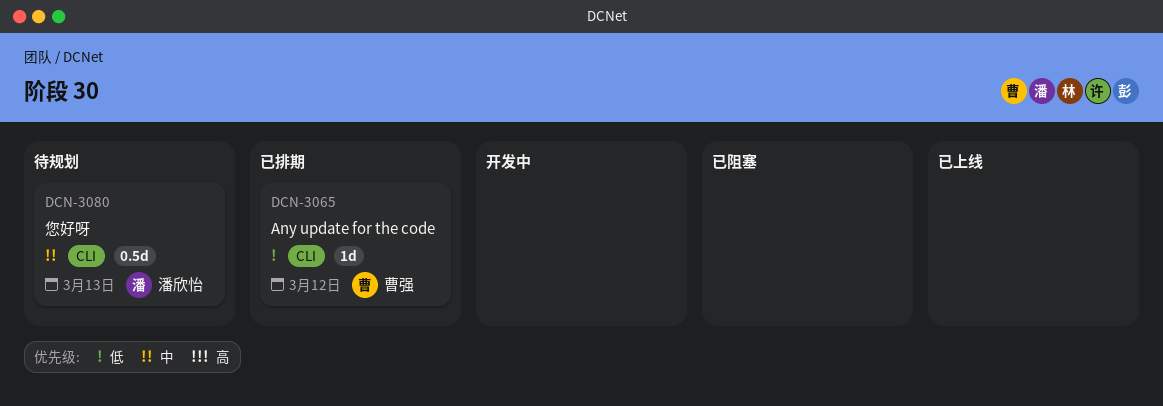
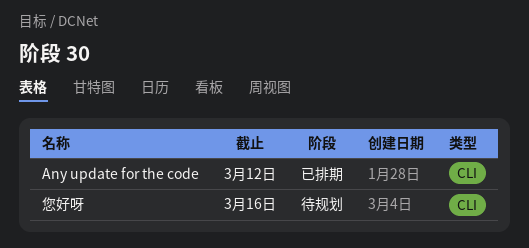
您好呀, due: Mar 13 -> Mar 16

